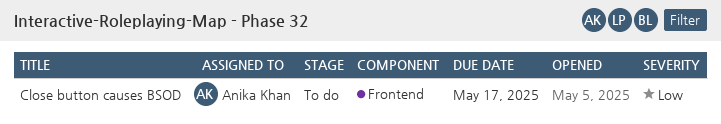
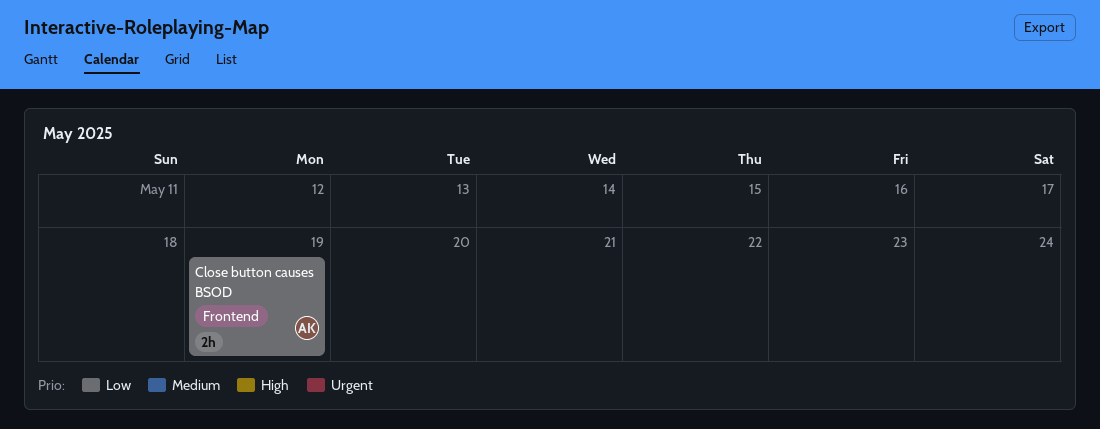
Close button causes BSOD, due: May 17 -> May 19

